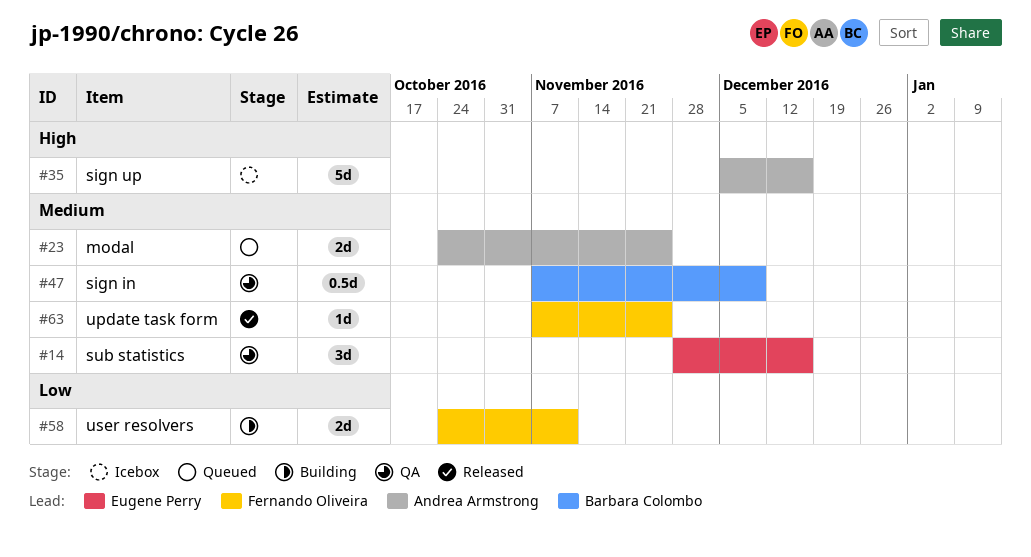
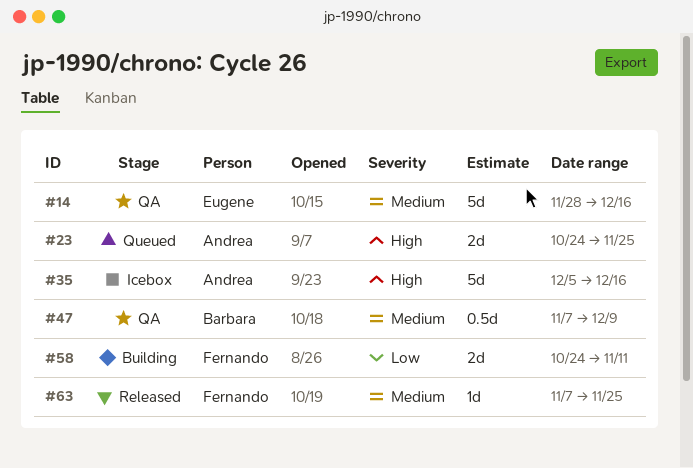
#14, estimate: 3d -> 5d
#23, priority: Medium -> High

